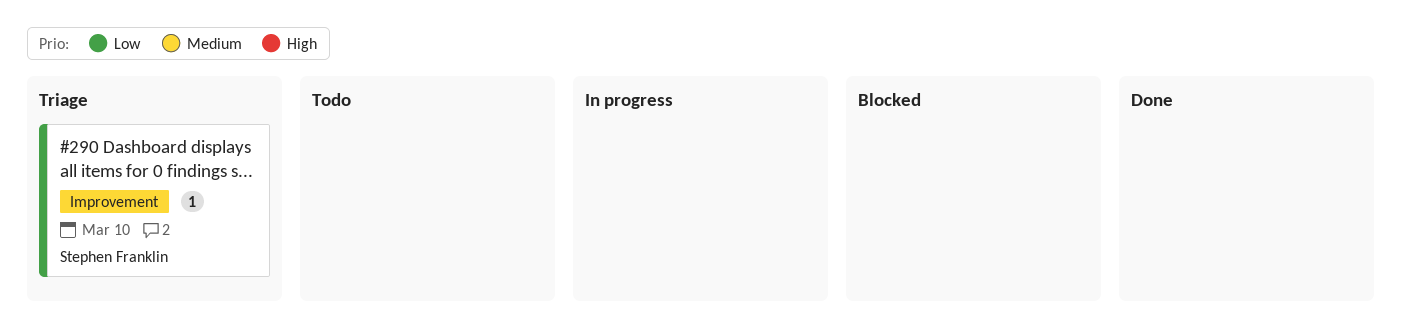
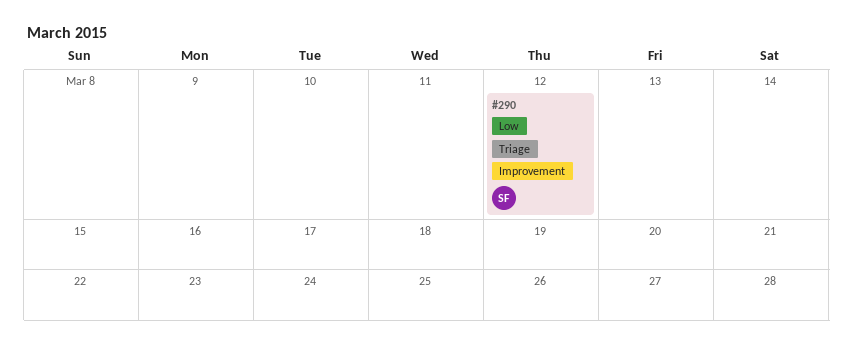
#290, due: Mar 10 -> Mar 12

